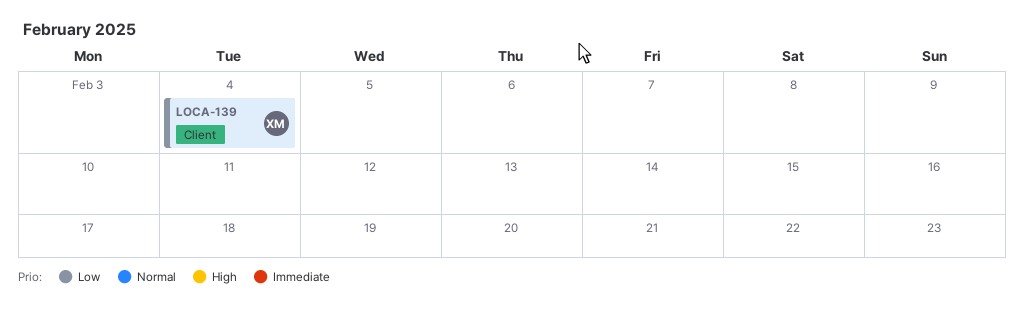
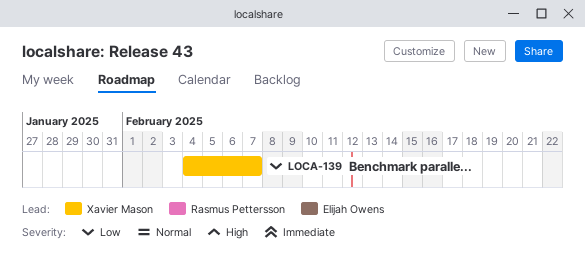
LOCA-139, due: Feb 4 -> Feb 7

